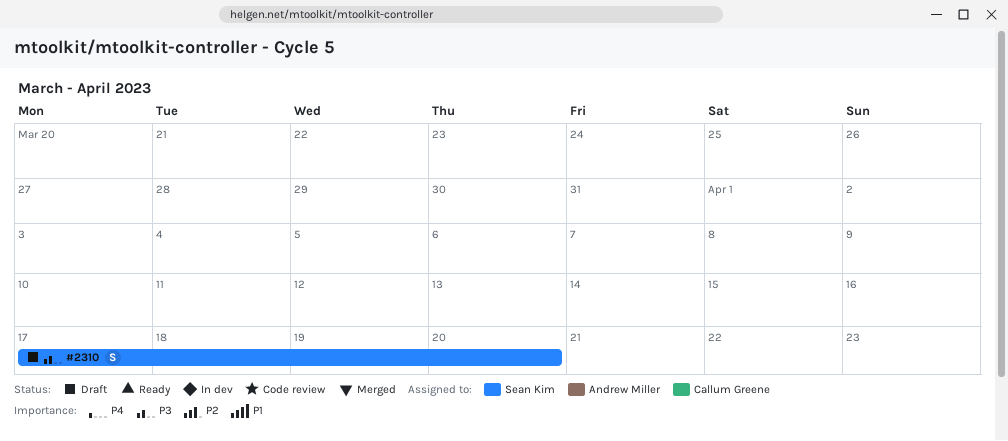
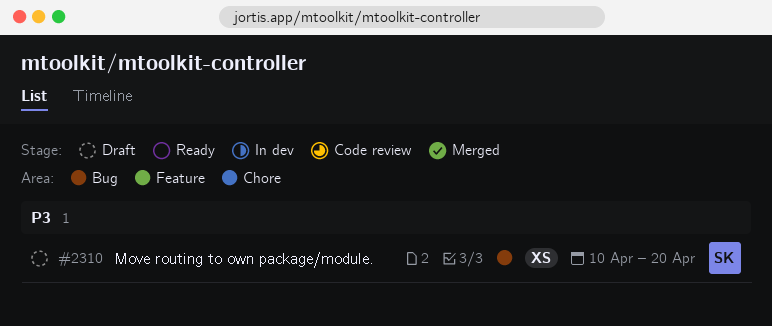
#2310, estimate: S -> XS
#2310, start: Apr 17 -> Apr 10

